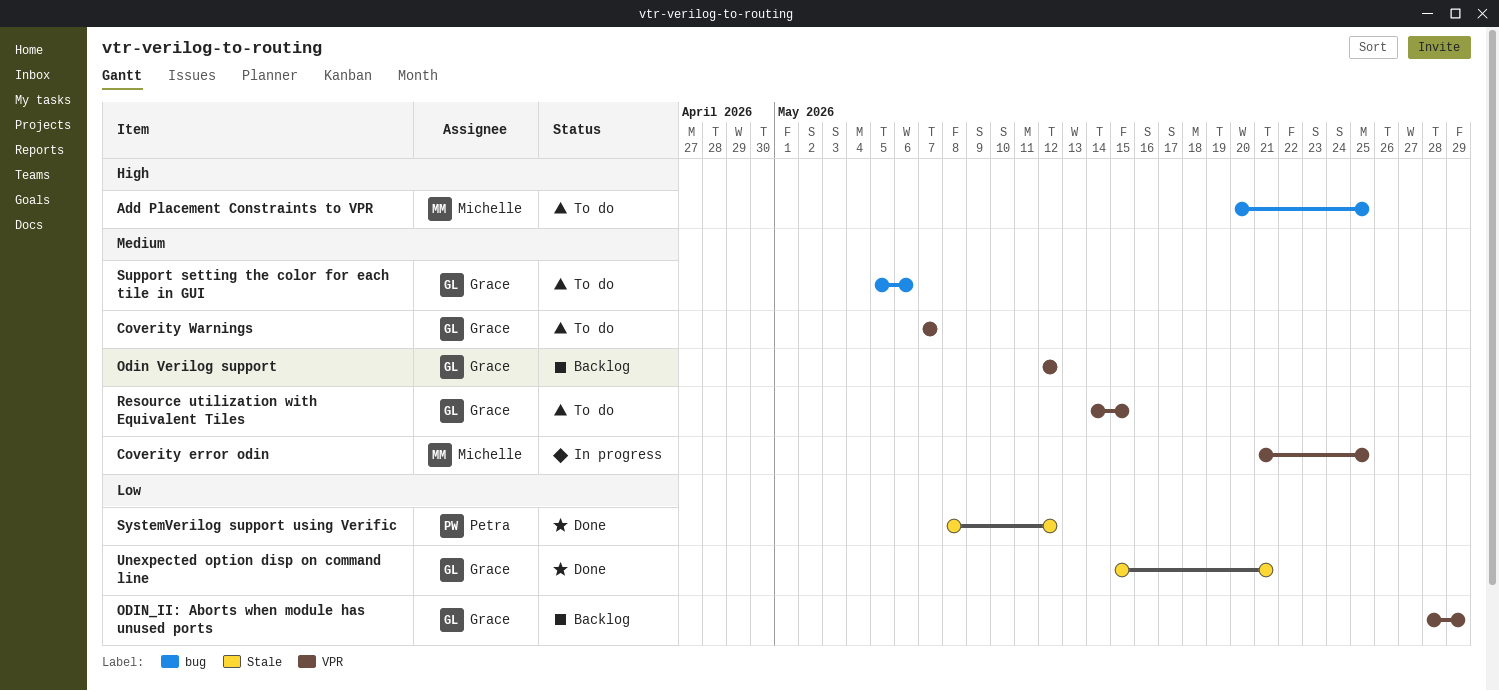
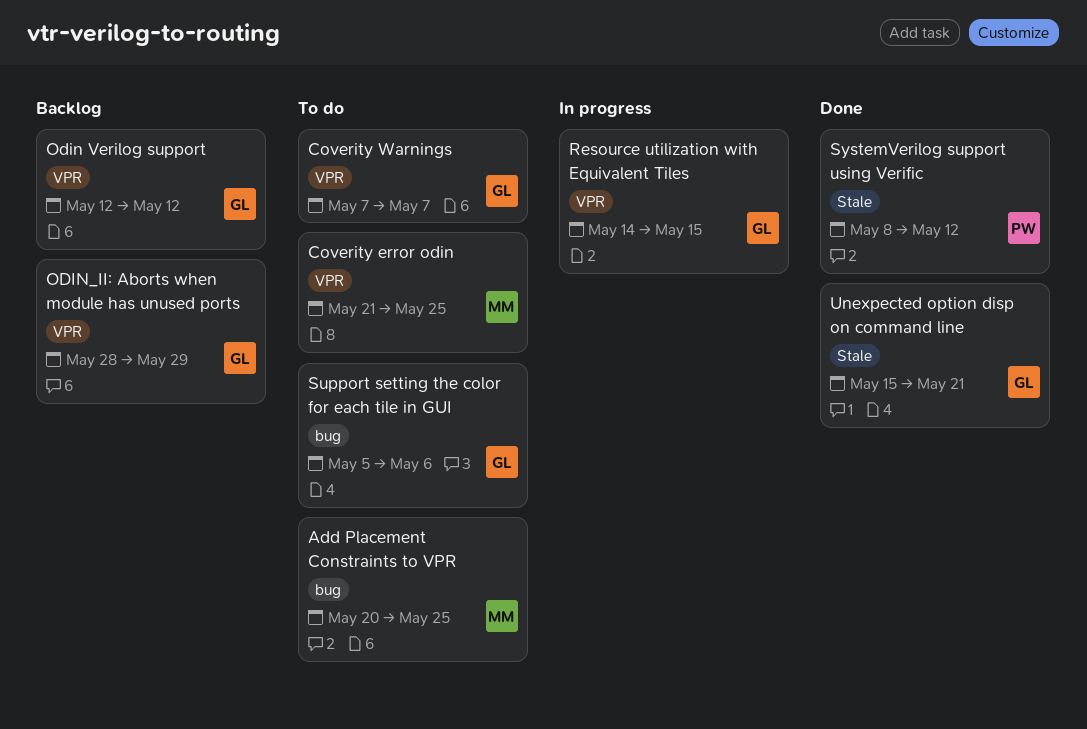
Coverity error odin, status: In progress -> To do
Resource utilization with Equivalent Tiles, status: To do -> In progress

